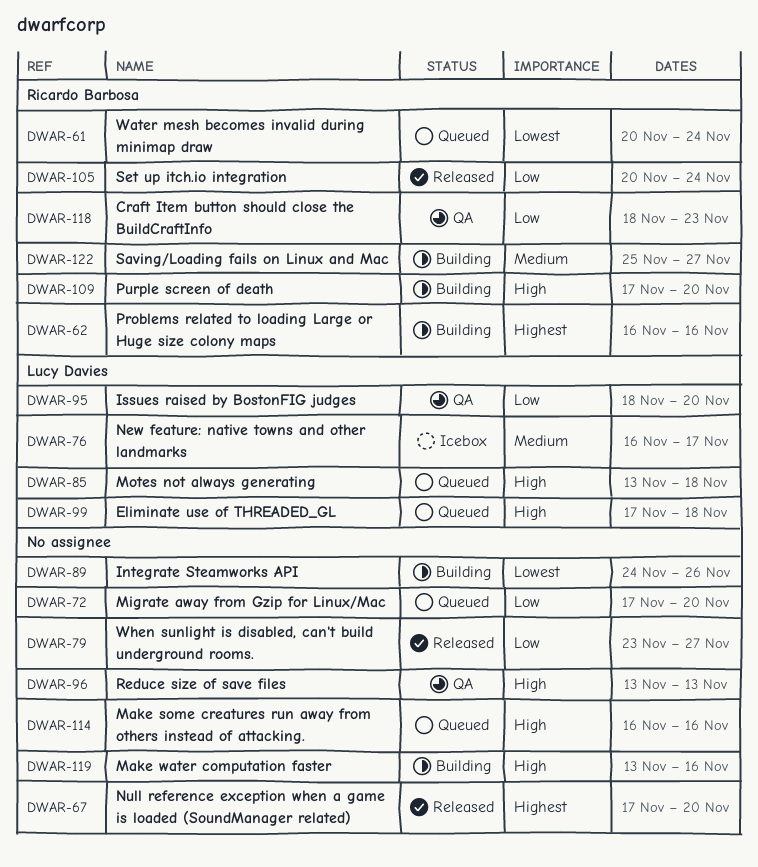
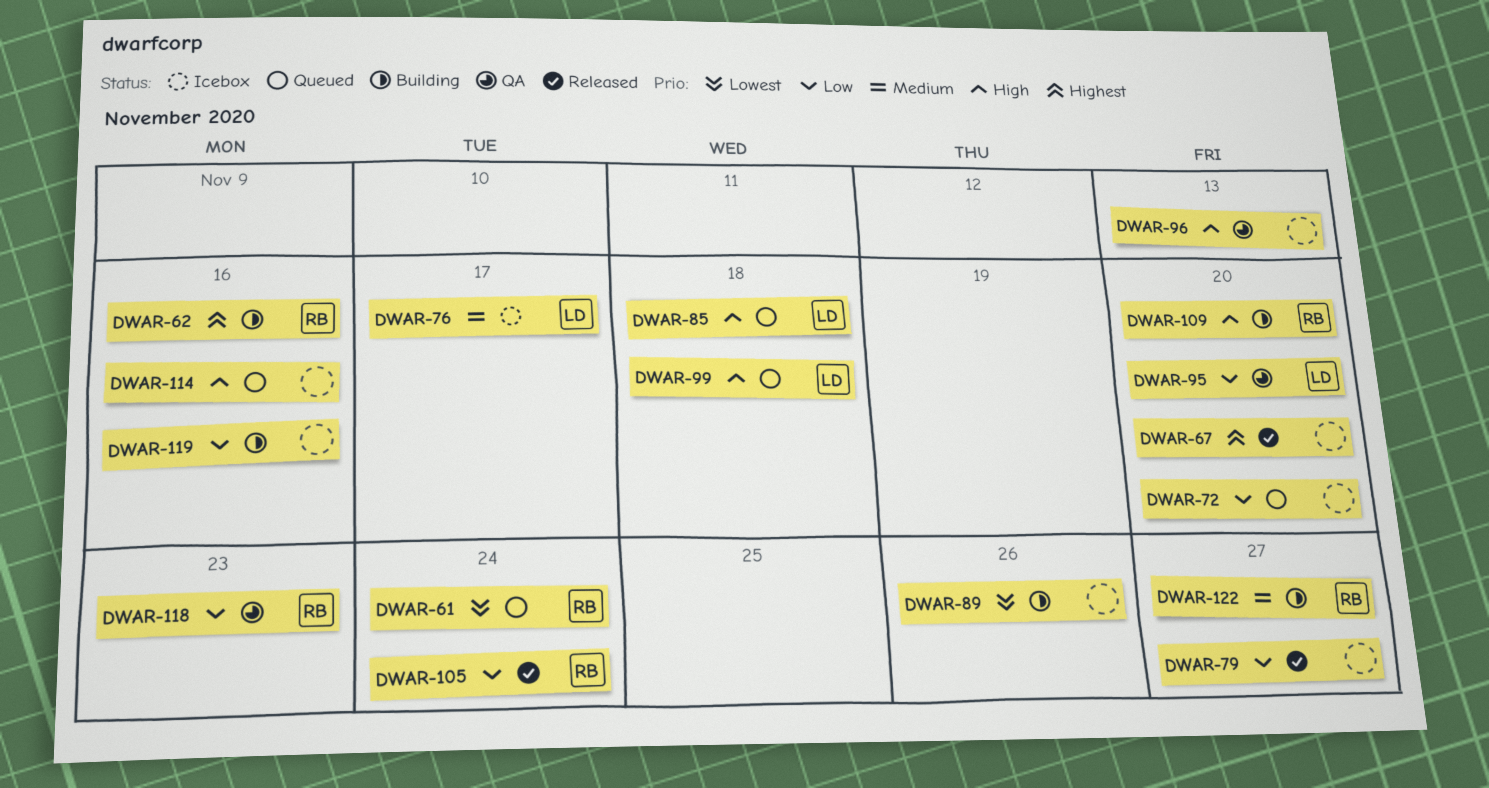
DWAR-119, priority: High -> Low

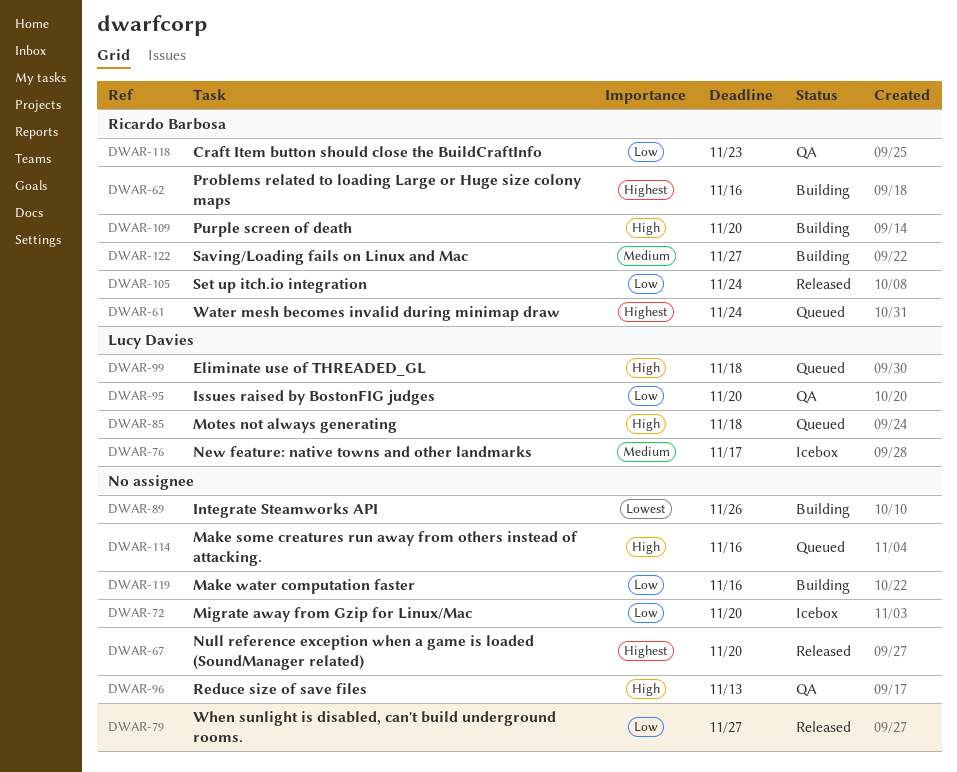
DWAR-61, priority: Lowest -> Highest
DWAR-72, status: Queued -> Icebox

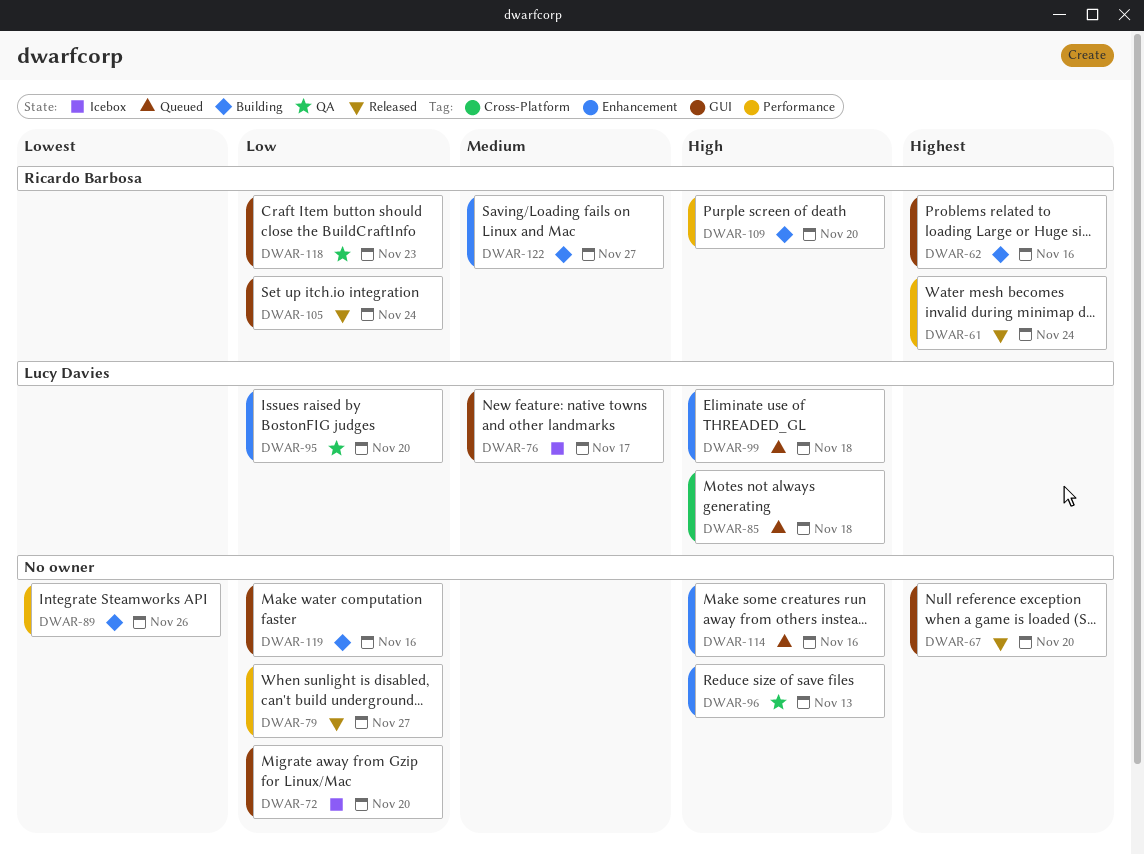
DWAR-61, status: Queued -> Released

